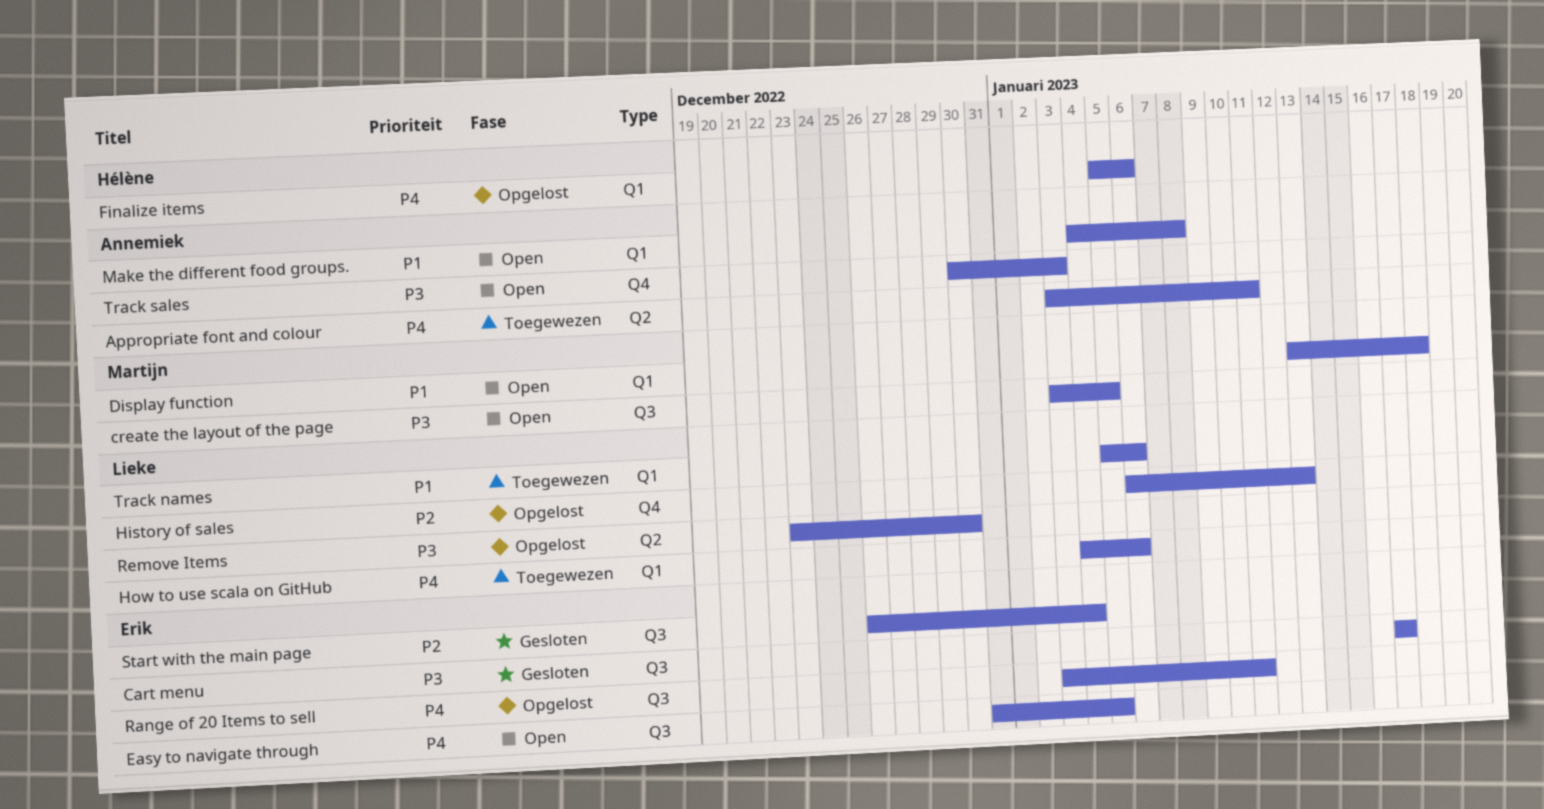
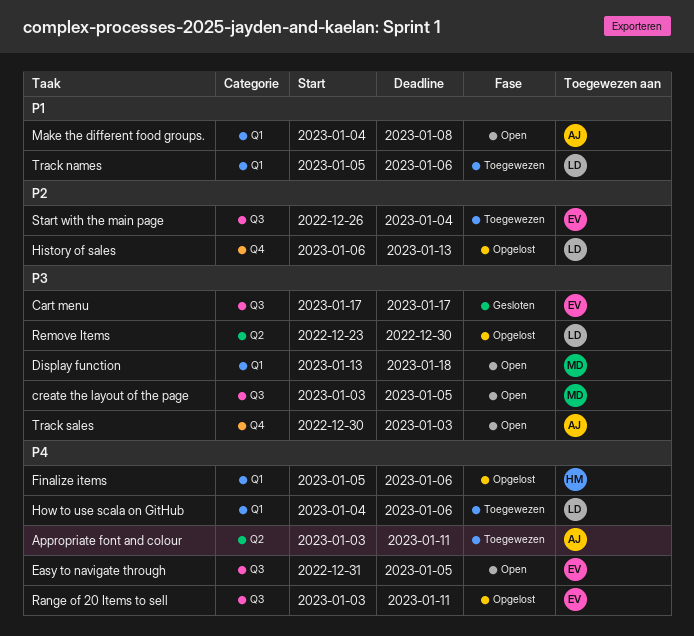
Display function, priority: P1 -> P3
Start with the main page, status: Gesloten -> Toegewezen

